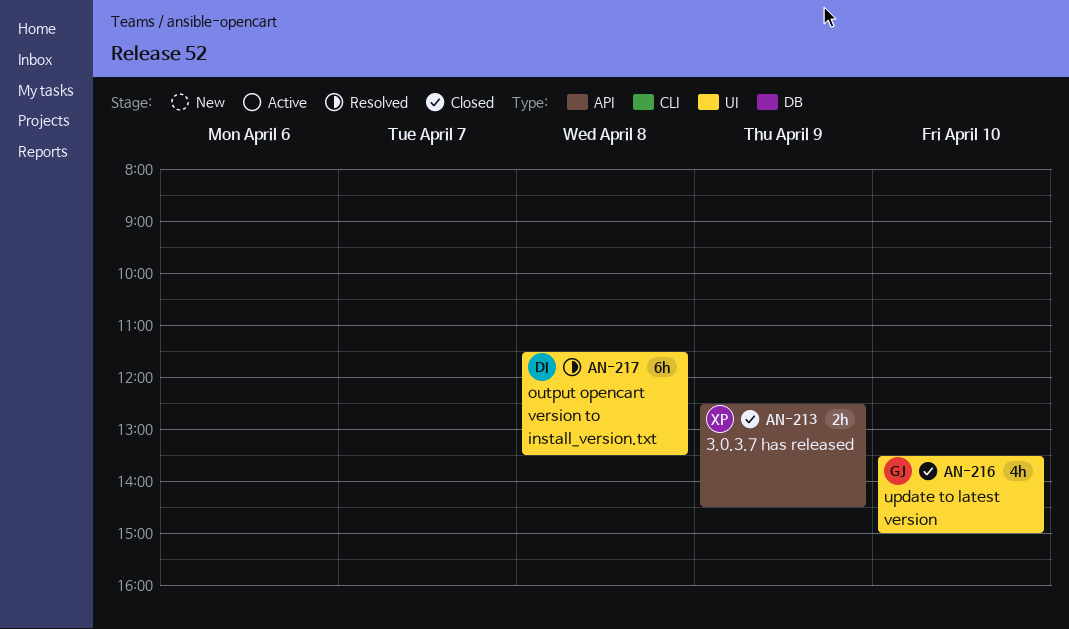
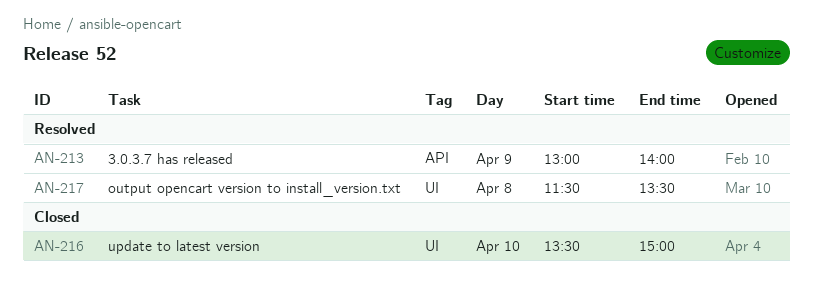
AN-213, status: Closed -> Resolved
AN-213, begins: 12:30 -> 13:00
AN-213, ends: 14:30 -> 14:00

